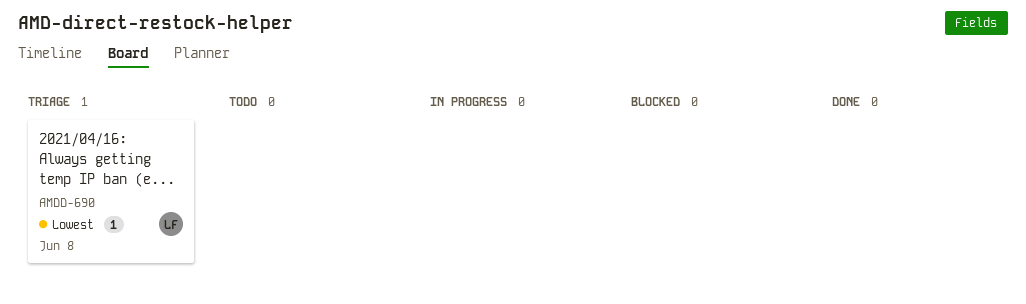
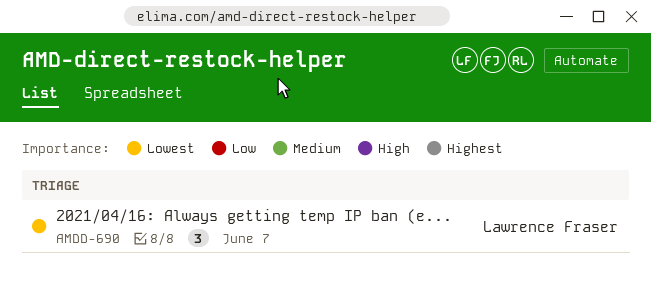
AMDD-690, estimate: 1 -> 3
AMDD-690, due: Jun 8 -> Jun 7

